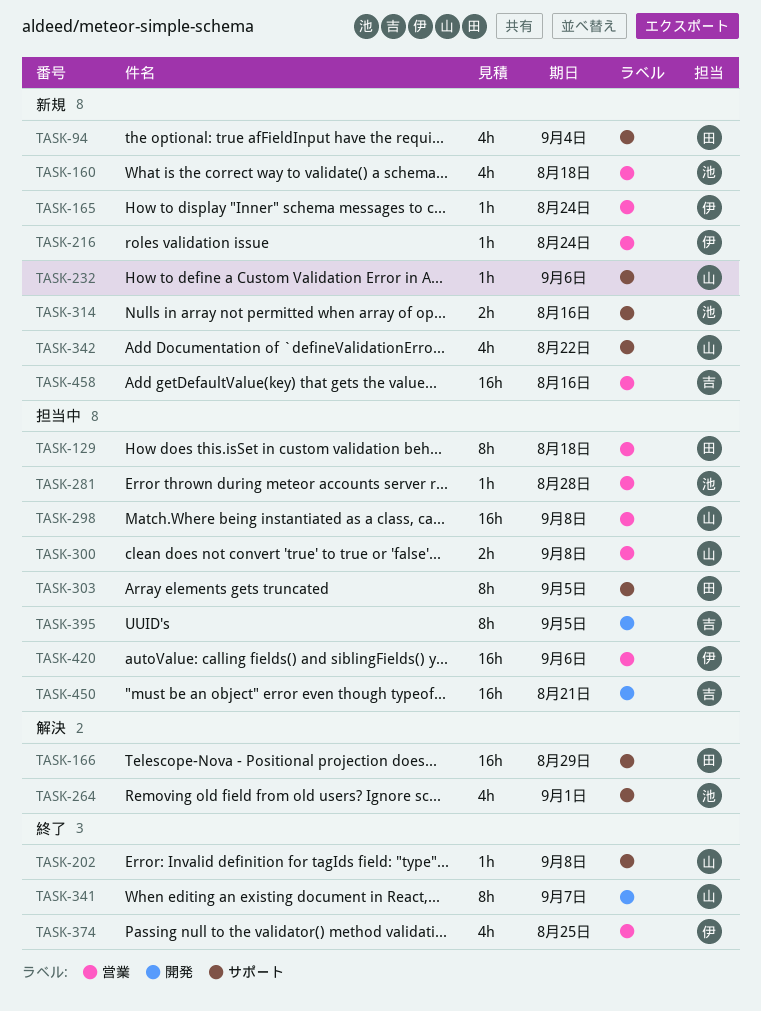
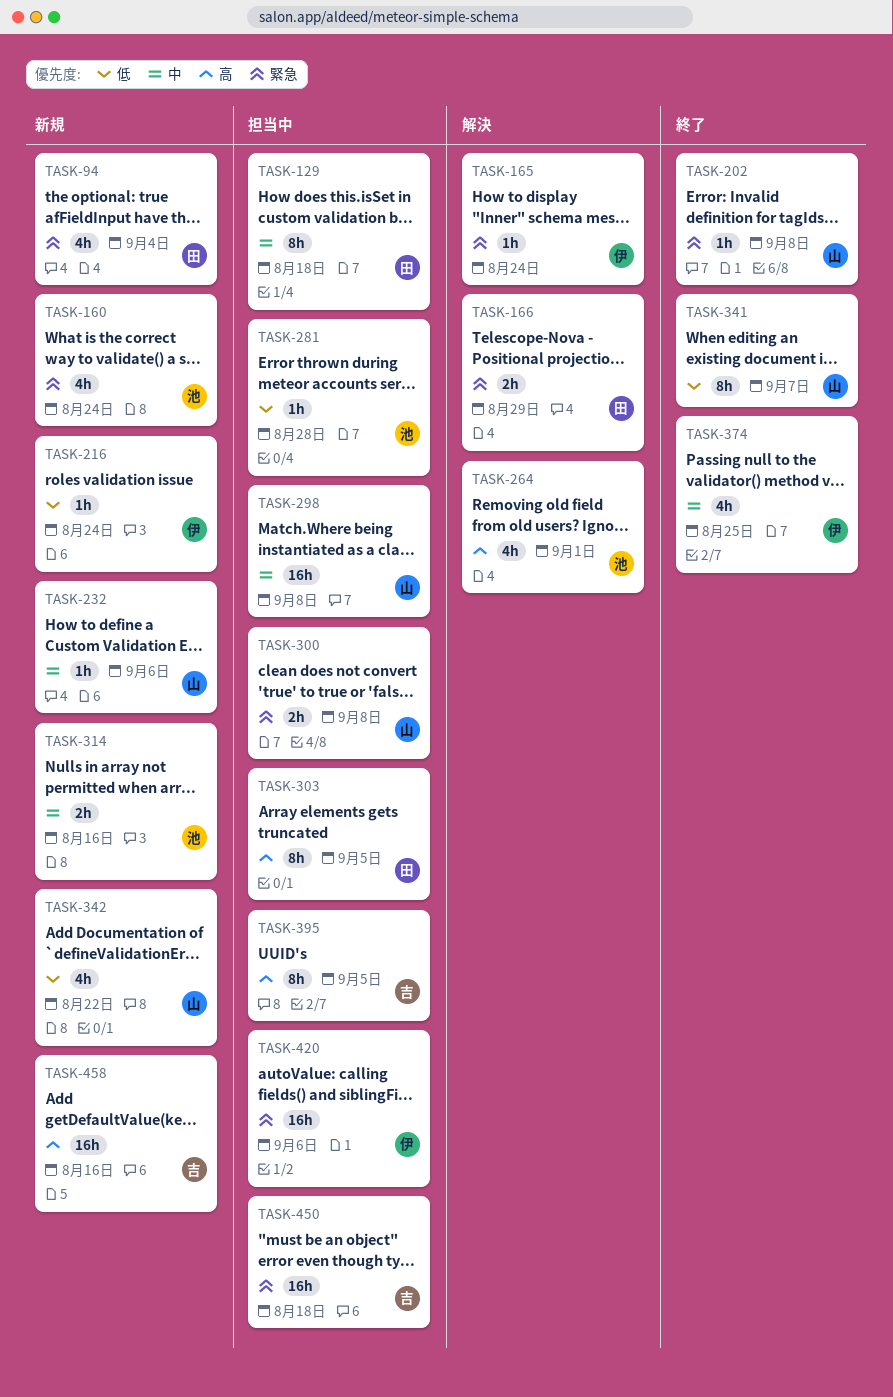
TASK-160, due: Aug 18 -> Aug 24
TASK-165, status: 新規 -> 解決
TASK-166, estimate: 16h -> 2h
TASK-450, due: Aug 21 -> Aug 18

